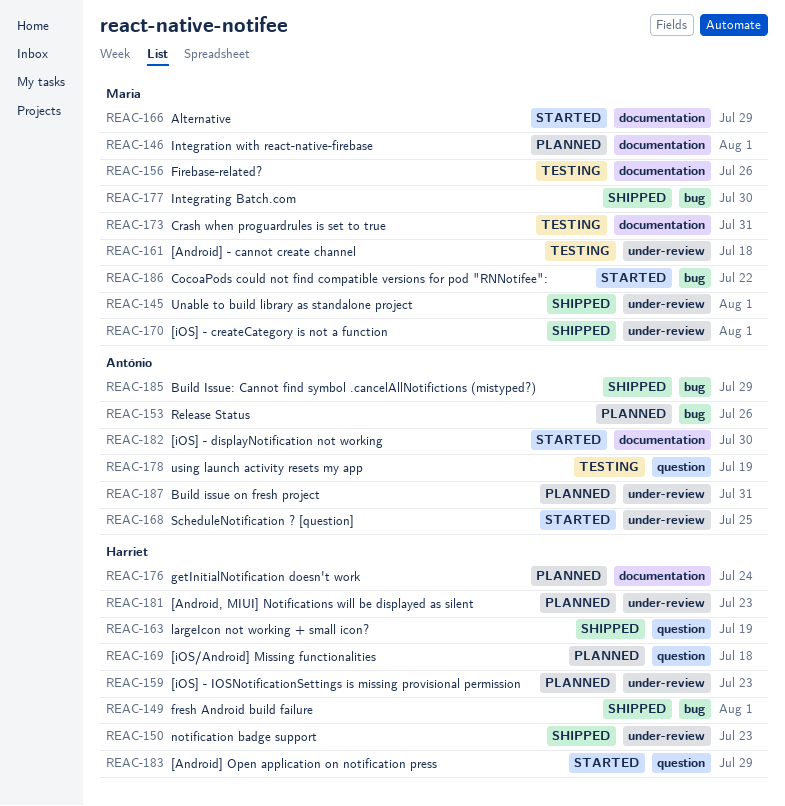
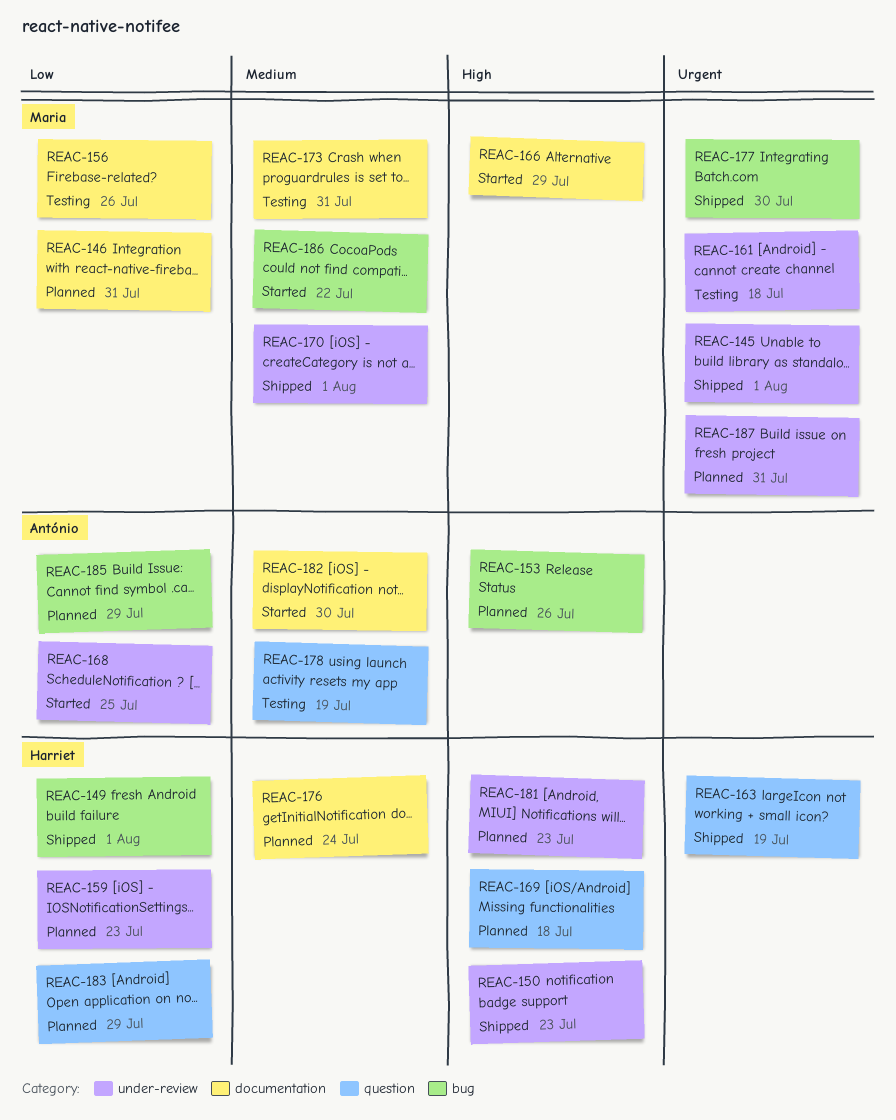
REAC-146, due: Aug 1 -> Jul 31
REAC-183, status: Started -> Planned
REAC-185, status: Shipped -> Planned
REAC-187, owner: António -> Maria

